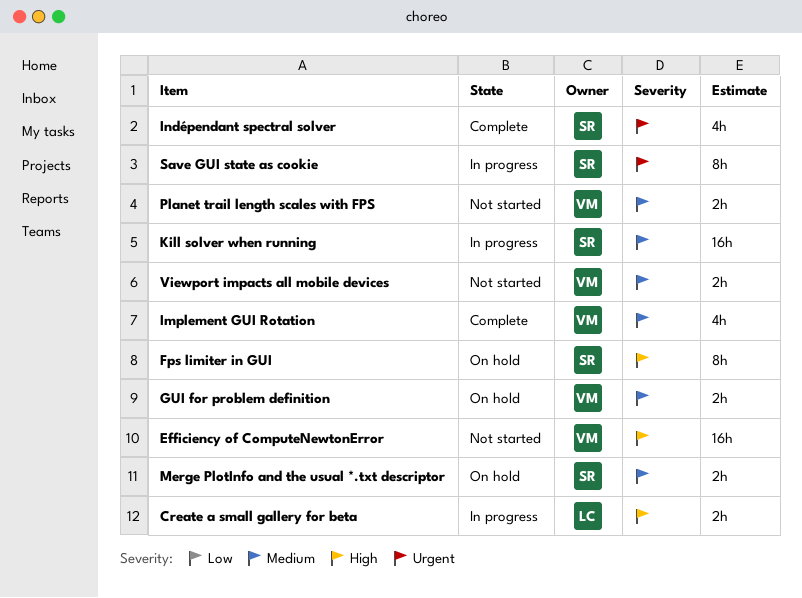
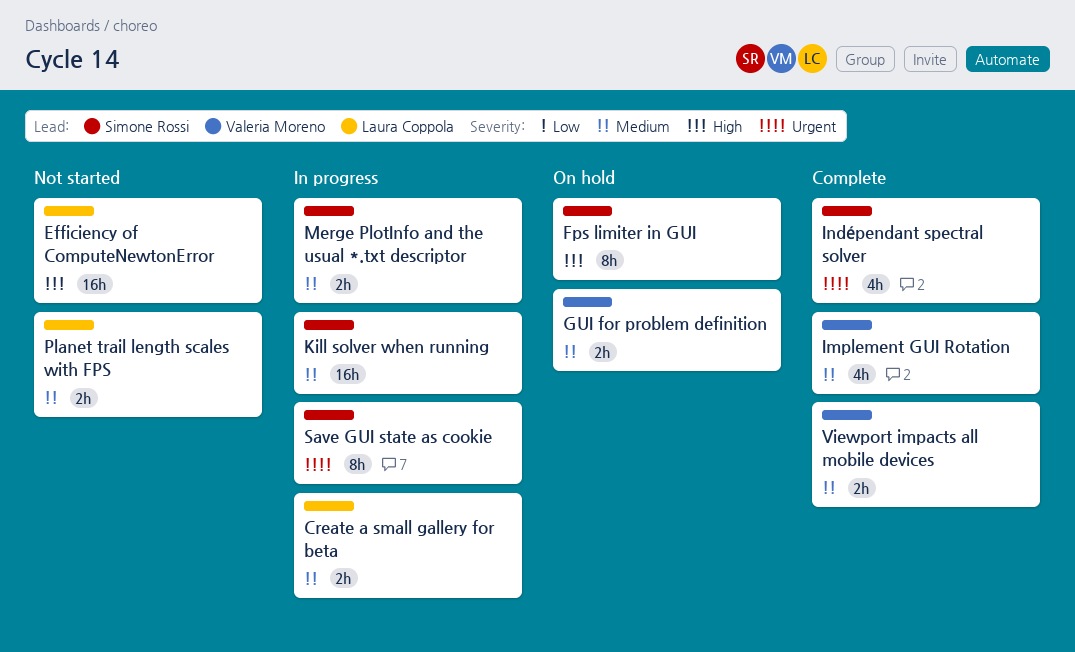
Create a small gallery for beta, priority: High -> Medium
Efficiency of ComputeNewtonError, owner: Valeria Moreno -> Laura Coppola
Merge PlotInfo and the usual *.txt descriptor, status: On hold -> In progress
Planet trail length scales with FPS, owner: Valeria Moreno -> Laura Coppola
Viewport impacts all mobile devices, status: Not started -> Complete

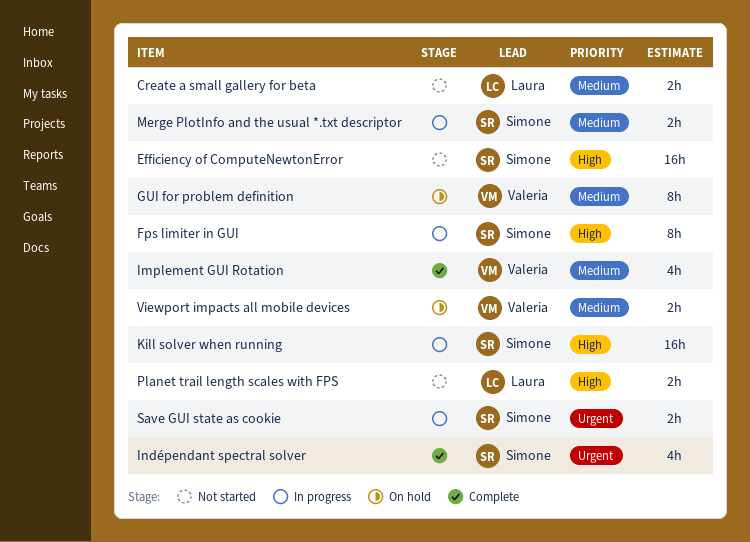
Create a small gallery for beta, status: In progress -> Not started
Efficiency of ComputeNewtonError, owner: Laura Coppola -> Simone Rossi
Fps limiter in GUI, status: On hold -> In progress
GUI for problem definition, estimate: 2h -> 8h
Kill solver when running, priority: Medium -> High
Planet trail length scales with FPS, priority: Medium -> High
Save GUI state as cookie, estimate: 8h -> 2h
Viewport impacts all mobile devices, status: Complete -> On hold

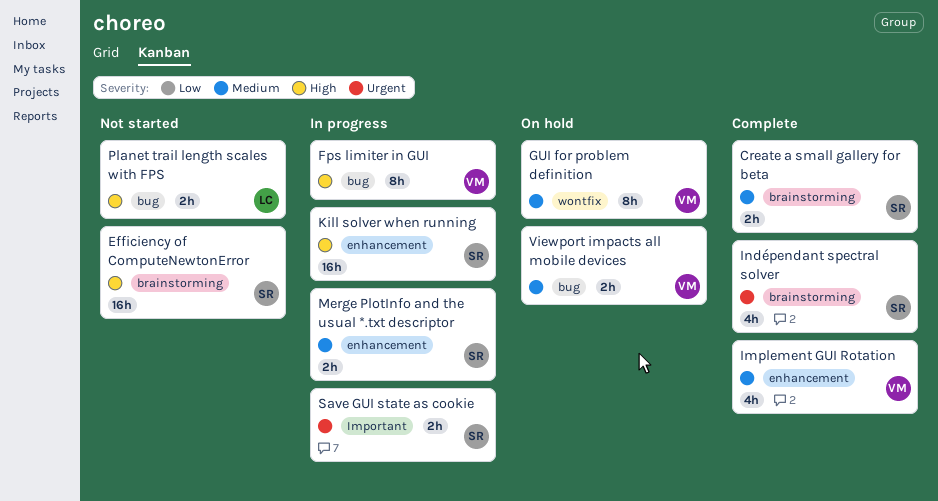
Create a small gallery for beta, status: Not started -> Complete
Create a small gallery for beta, owner: Laura -> Simone
Fps limiter in GUI, owner: Simone -> Valeria

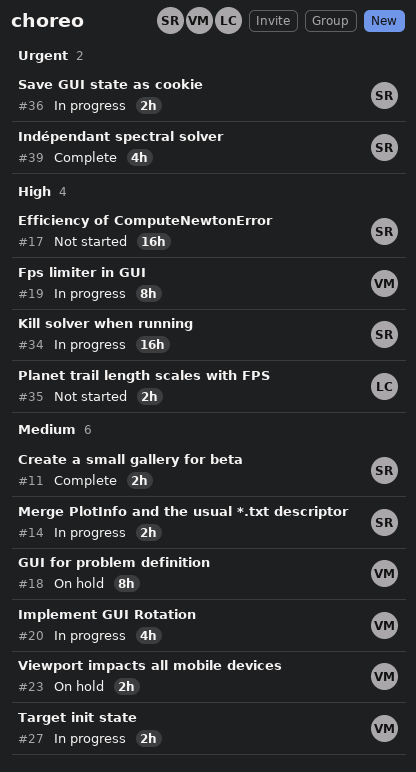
Implement GUI Rotation, status: Complete -> In progress
Target init state: none -> present

